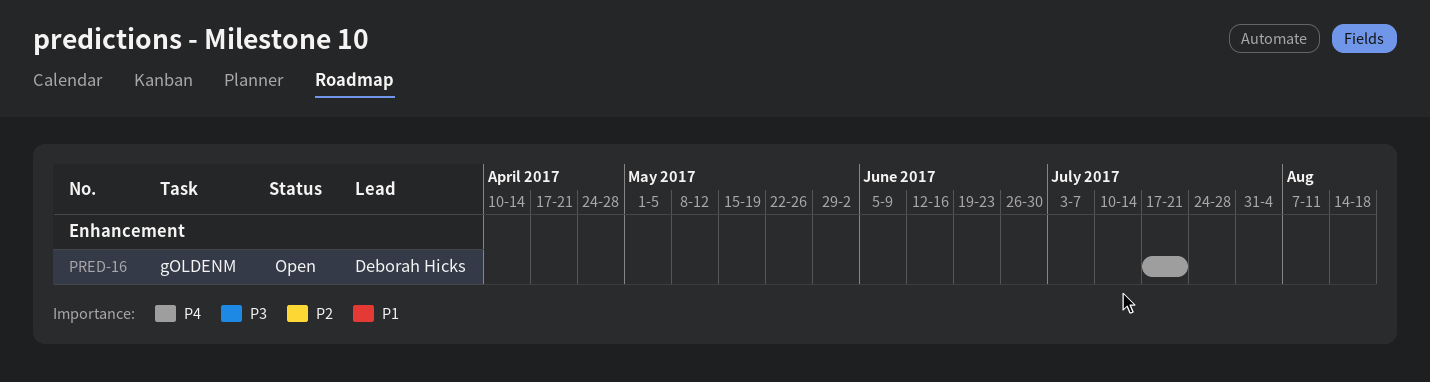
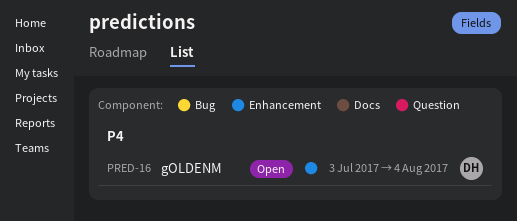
PRED-16, start: Jul 17 -> Jul 3
PRED-16, due: Jul 21 -> Aug 4

